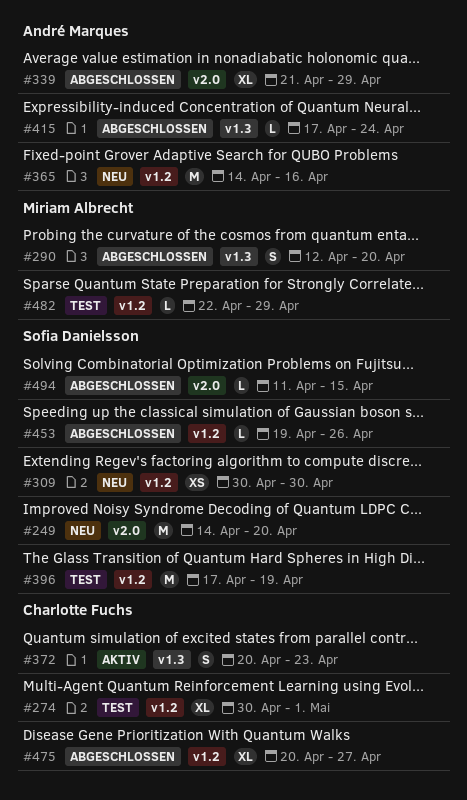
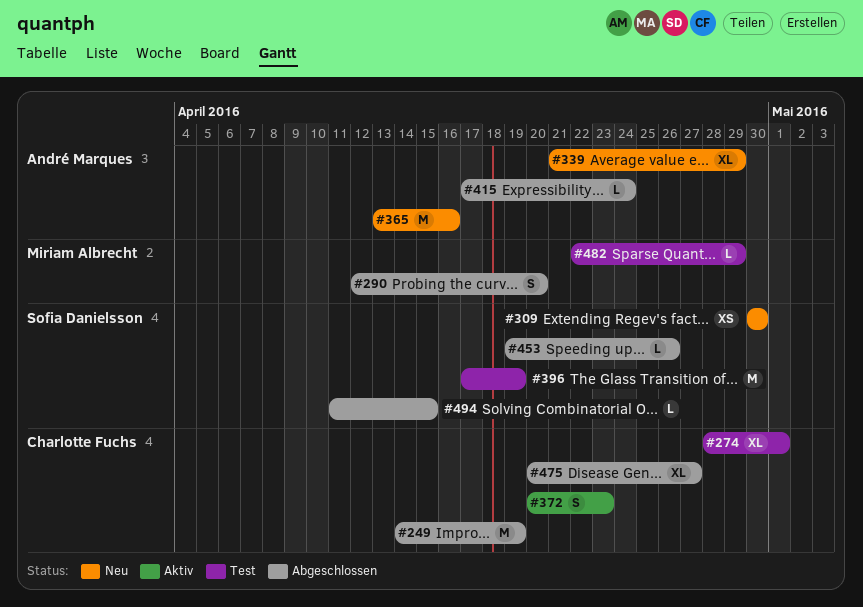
#249, status: Neu -> Abgeschlossen
#249, owner: Sofia Danielsson -> Charlotte Fuchs
#249, due: Apr 20 -> Apr 19
#274, start: Apr 30 -> Apr 28
#339, status: Abgeschlossen -> Neu
#365, start: Apr 14 -> Apr 13

